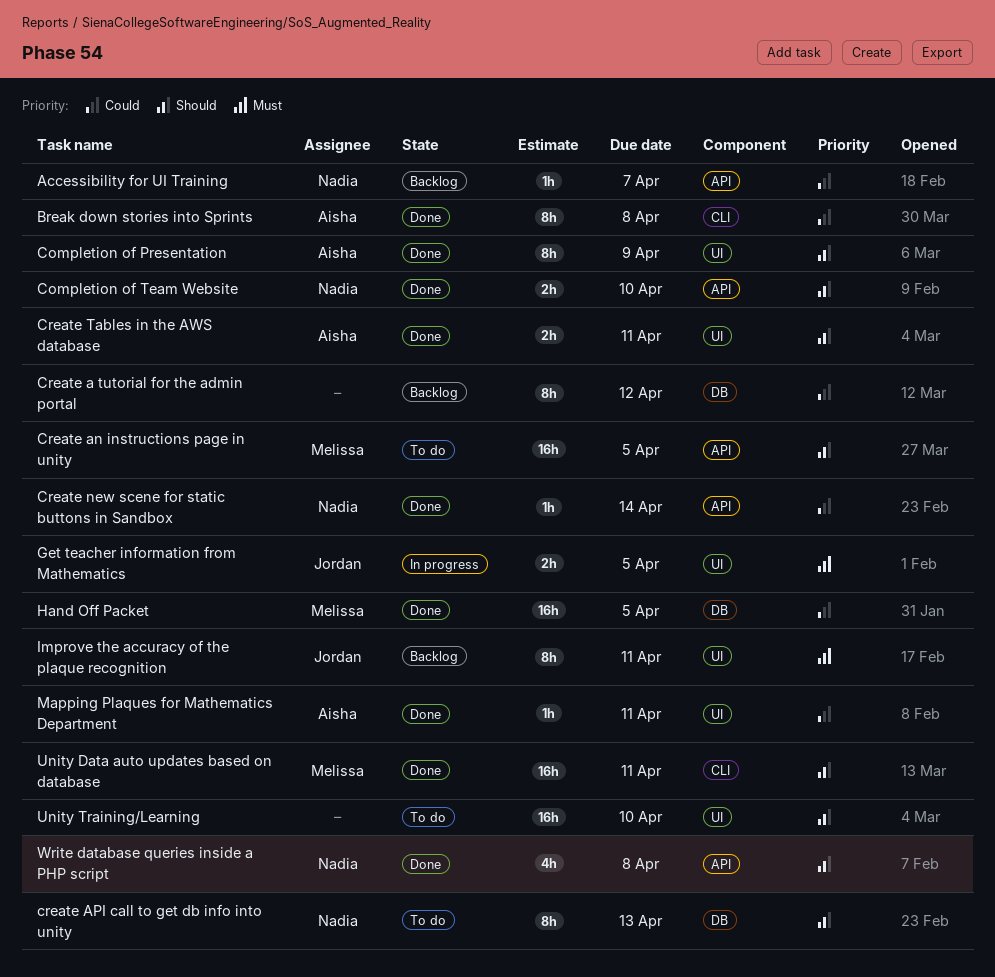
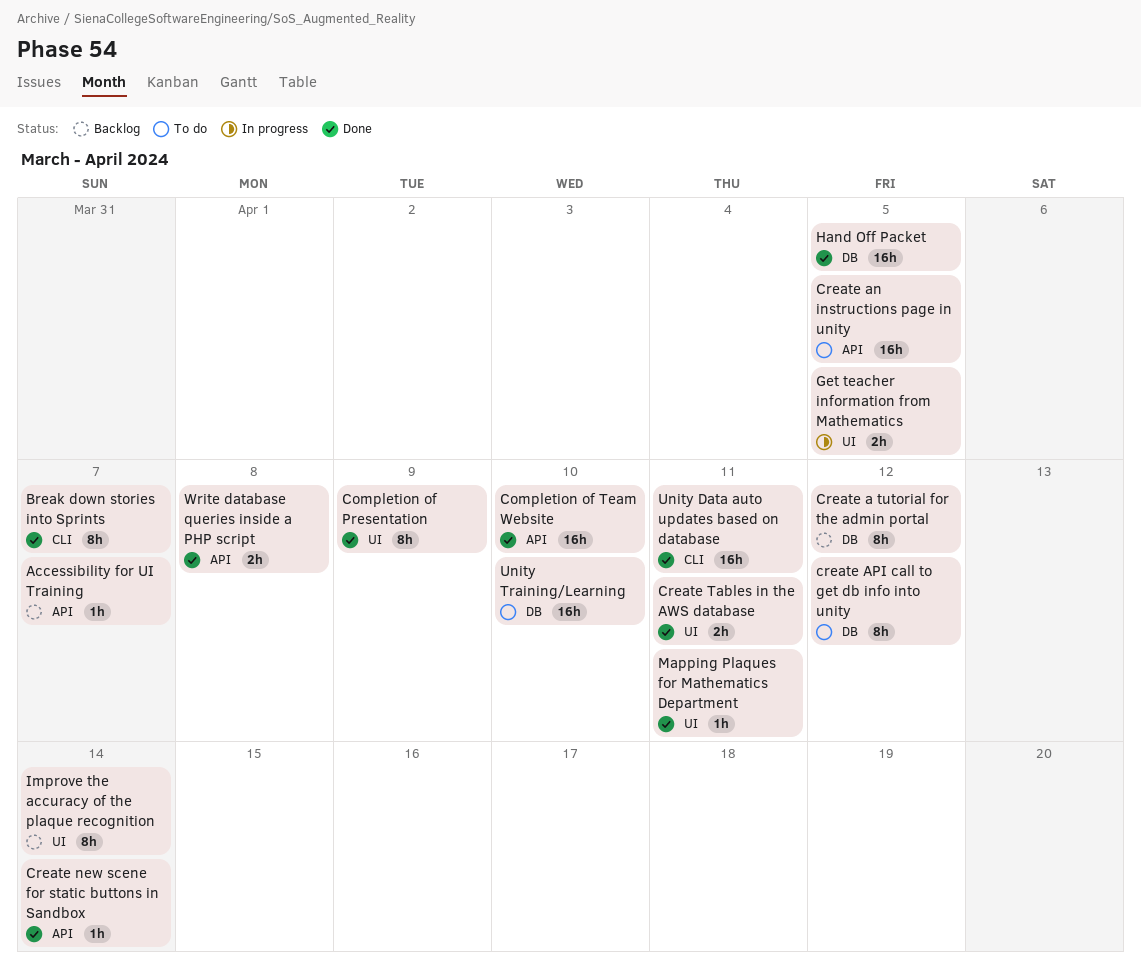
Break down stories into Sprints, due: Apr 8 -> Apr 7
Completion of Team Website, estimate: 2h -> 16h
create API call to get db info into unity, due: Apr 13 -> Apr 12
Improve the accuracy of the plaque recognition, due: Apr 11 -> Apr 14
Unity Training/Learning, label: UI -> DB
Write database queries inside a PHP script, estimate: 4h -> 2h

